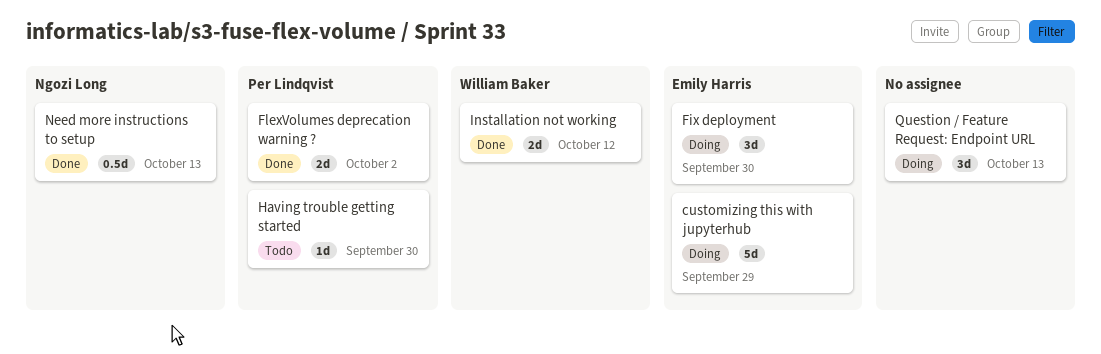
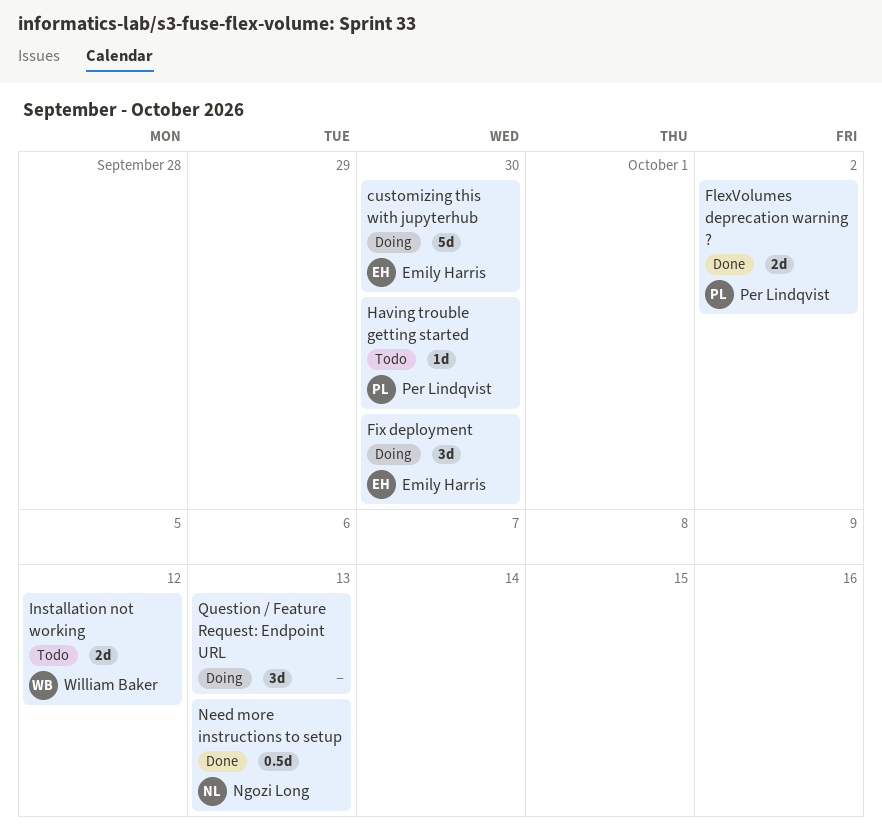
customizing this with jupyterhub, due: Sep 29 -> Sep 30
Installation not working, status: Done -> Todo

